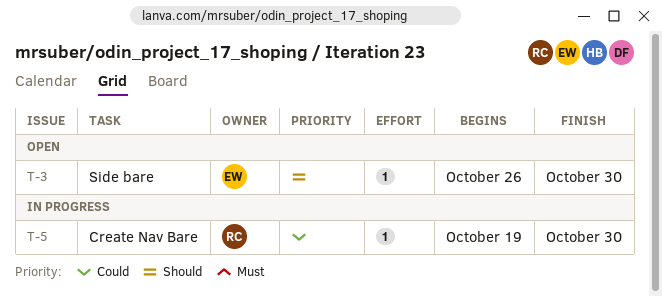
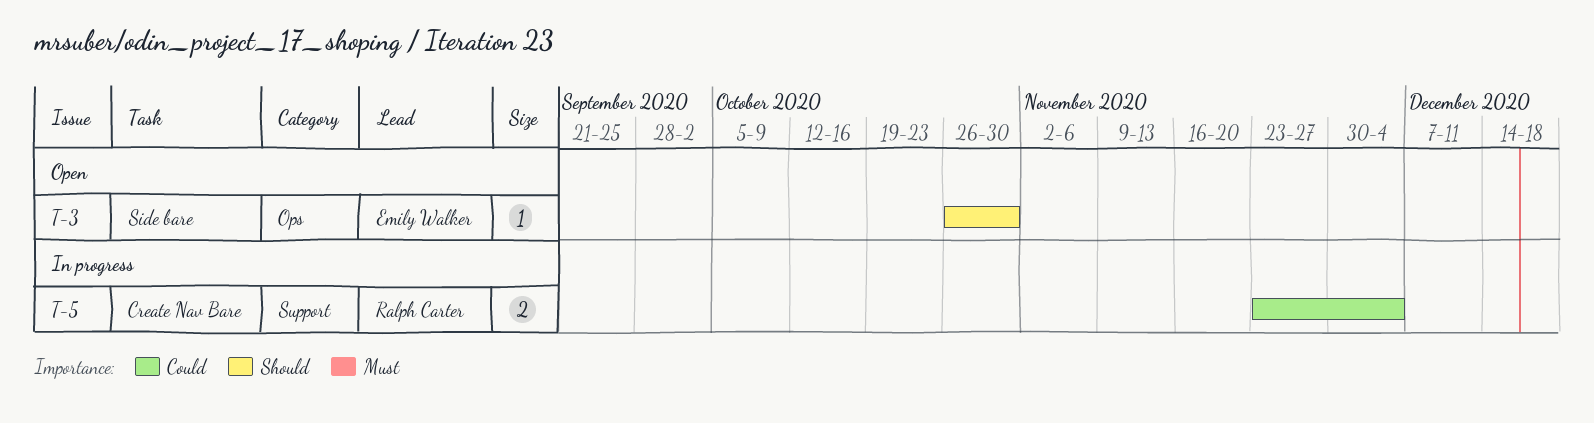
T-5, estimate: 1 -> 2
T-5, start: Oct 19 -> Nov 23
T-5, due: Oct 30 -> Dec 4

